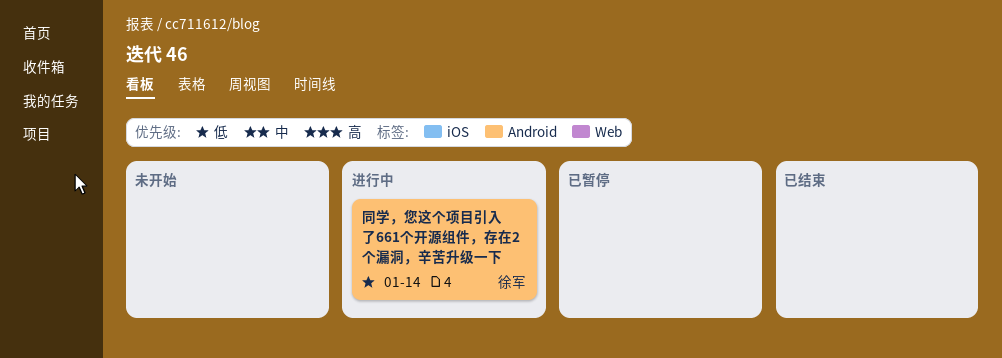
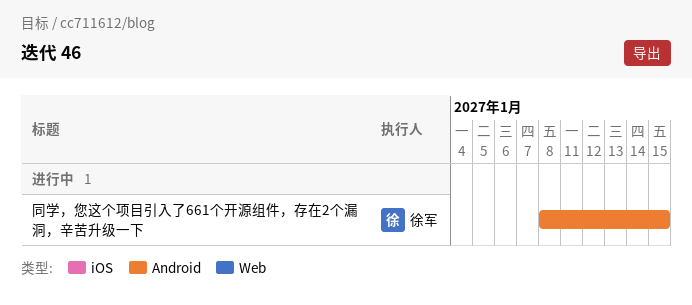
同学，您这个项目引入了661个开源组件，存在2个漏洞，辛苦升级一下, due: Jan 14 -> Jan 15

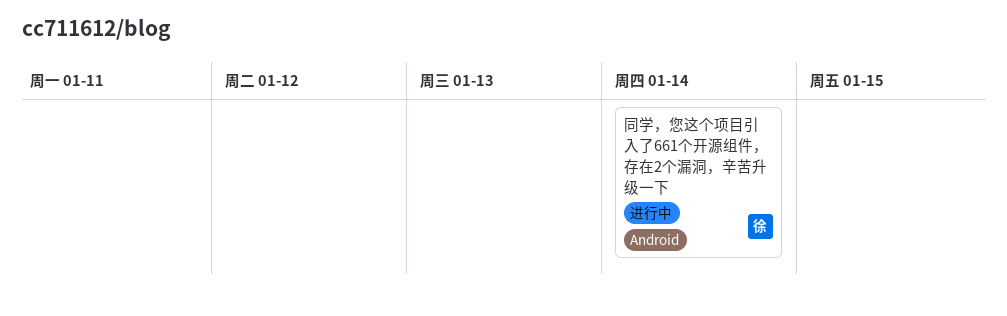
同学，您这个项目引入了661个开源组件，存在2个漏洞，辛苦升级一下, due: Jan 15 -> Jan 14

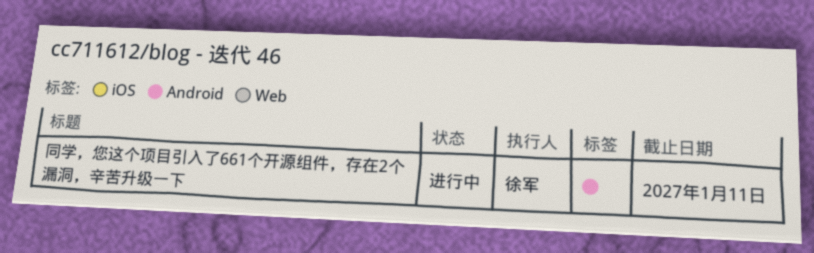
同学，您这个项目引入了661个开源组件，存在2个漏洞，辛苦升级一下, due: Jan 14 -> Jan 11

